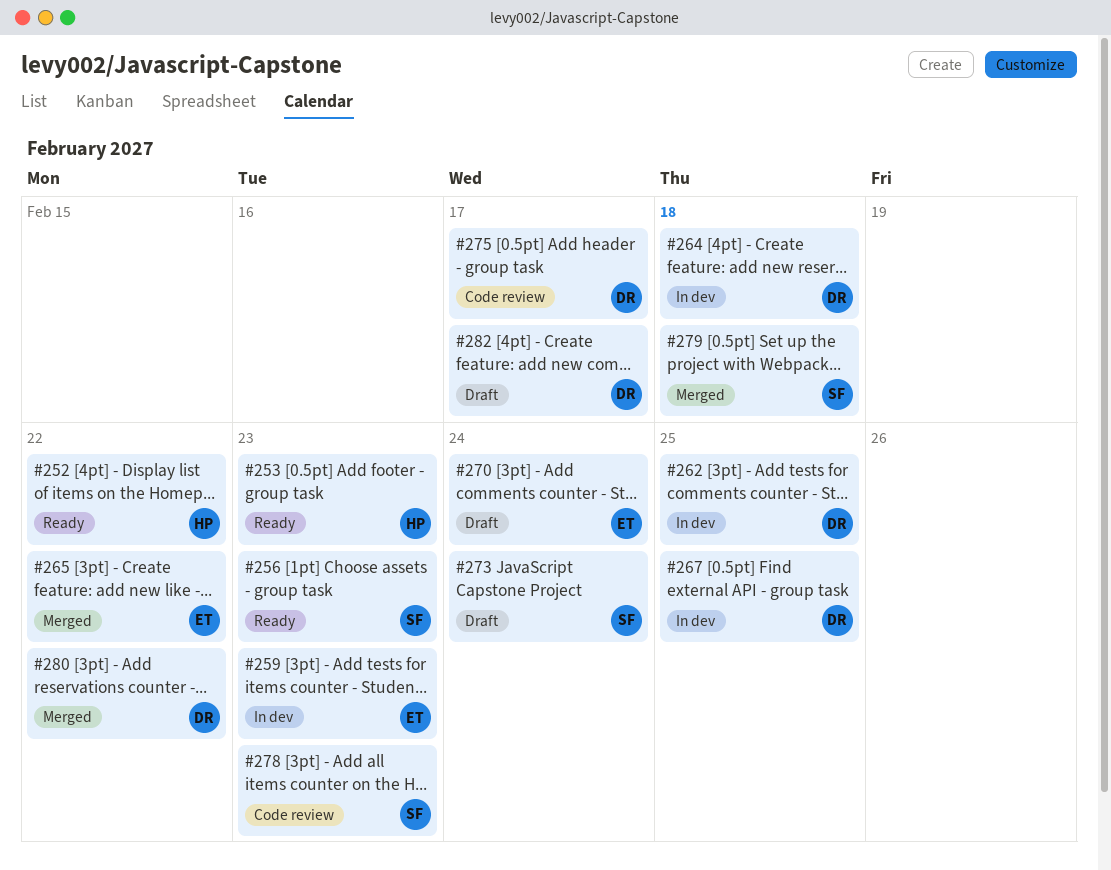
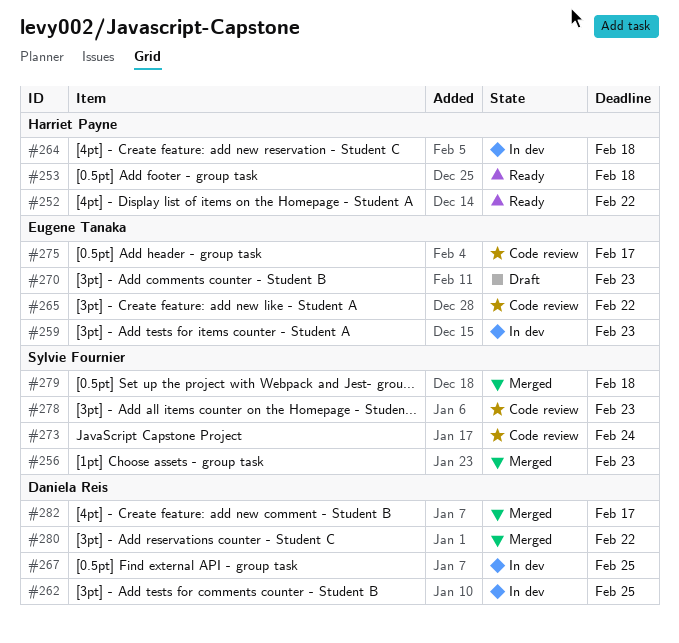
#253, due: Feb 23 -> Feb 18
#256, status: Ready -> Merged
#264, owner: Daniela Reis -> Harriet Payne
#265, status: Merged -> Code review
#270, due: Feb 24 -> Feb 23
#273, status: Draft -> Code review
#275, owner: Daniela Reis -> Eugene Tanaka
#282, status: Draft -> Merged

